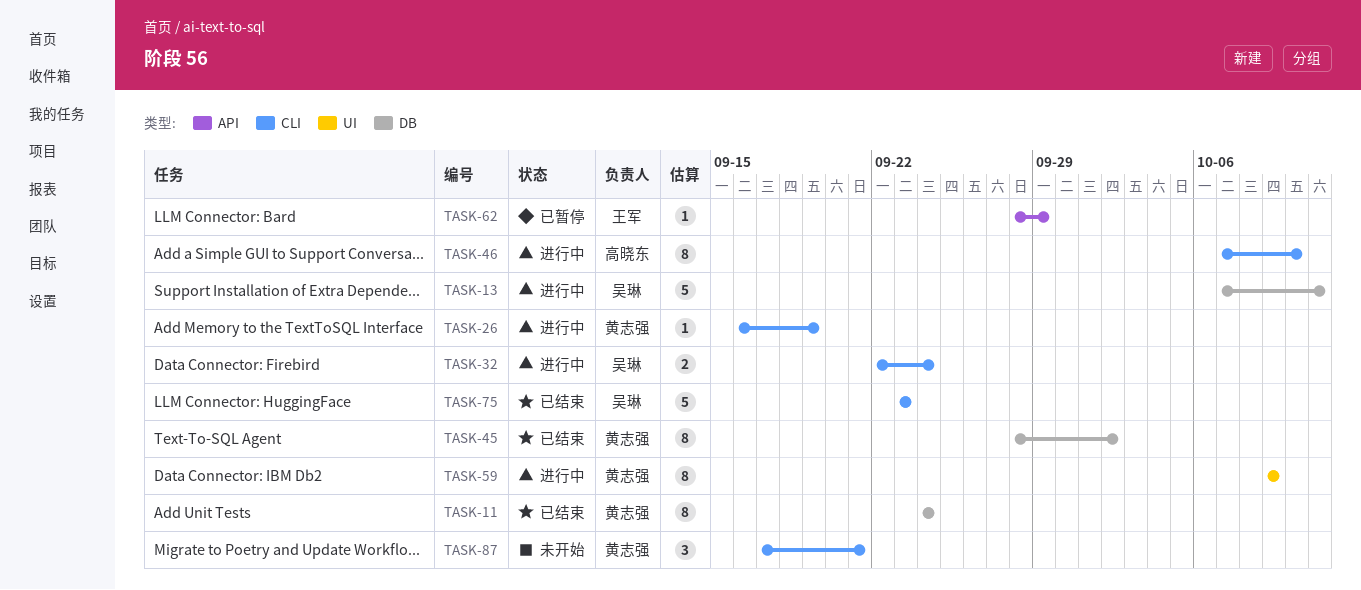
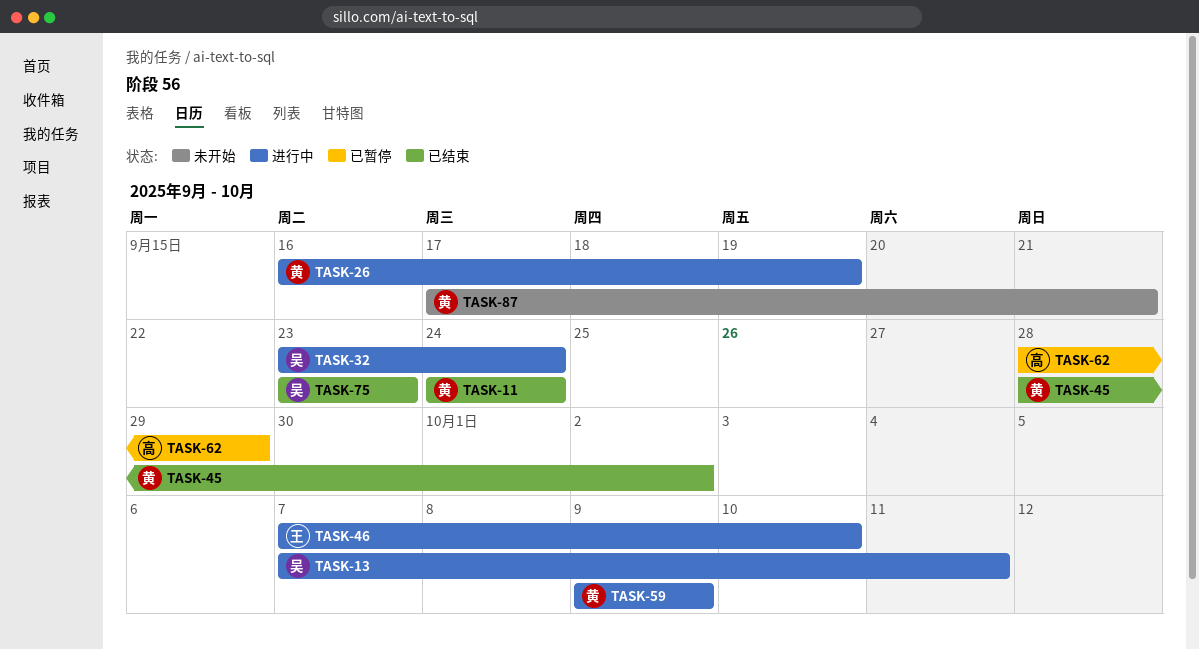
TASK-32, start: Sep 22 -> Sep 23
TASK-46, owner: 高晓东 -> 王军
TASK-62, owner: 王军 -> 高晓东

